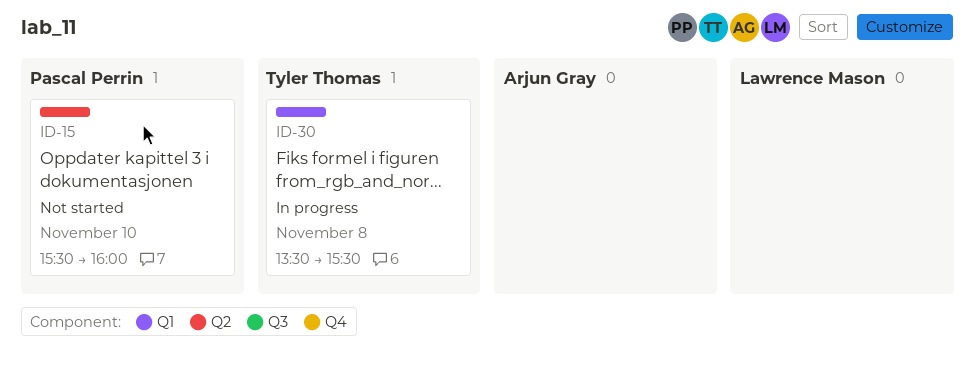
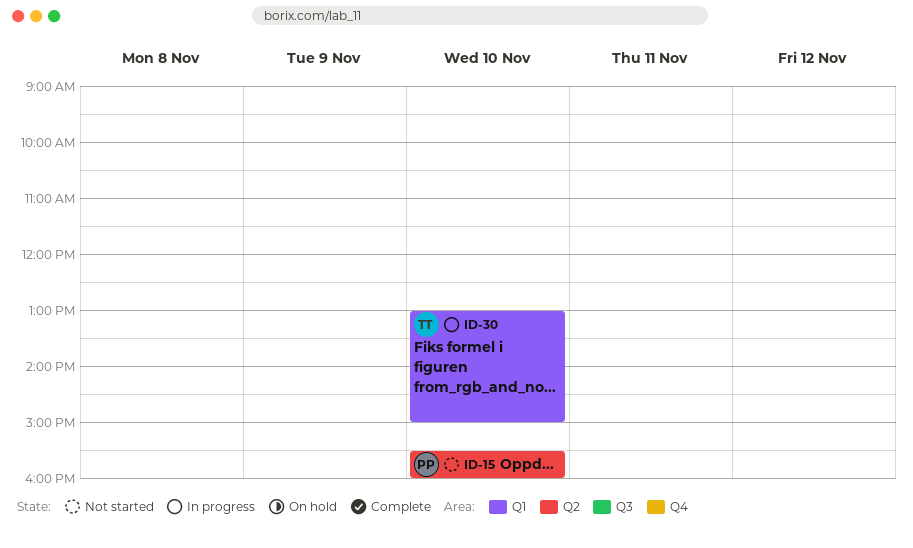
ID-30, day: Nov 8 -> Nov 10
ID-30, begins: 13:30 -> 13:00
ID-30, ends: 15:30 -> 15:00

